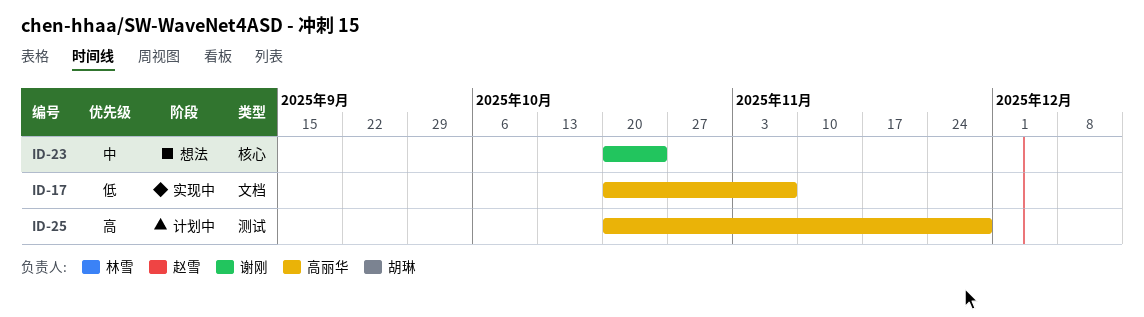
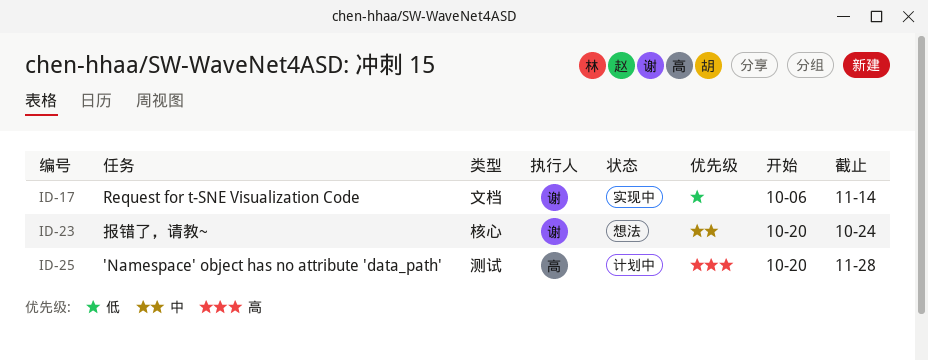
ID-17, owner: 高丽华 -> 谢刚
ID-17, start: Oct 20 -> Oct 6
ID-17, due: Nov 7 -> Nov 14

